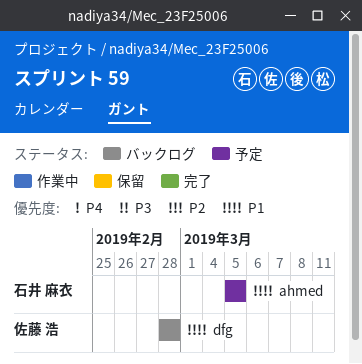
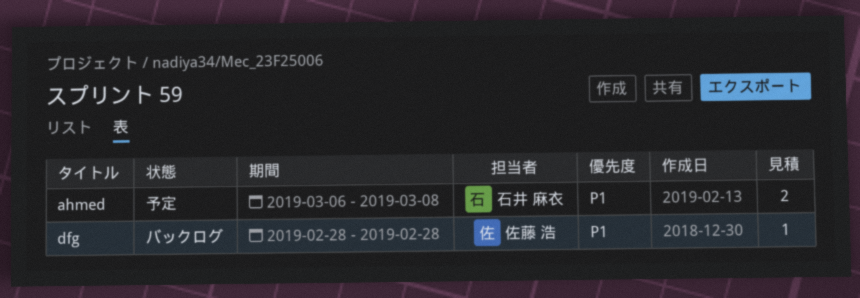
ahmed, start: Mar 5 -> Mar 6
ahmed, due: Mar 5 -> Mar 8

